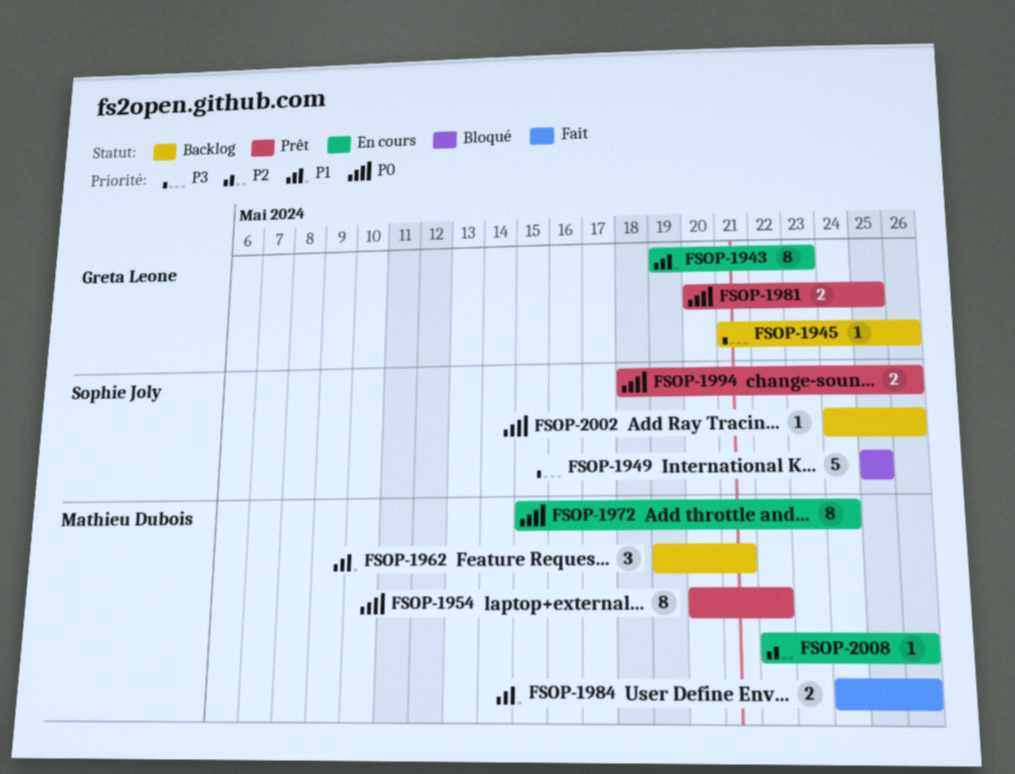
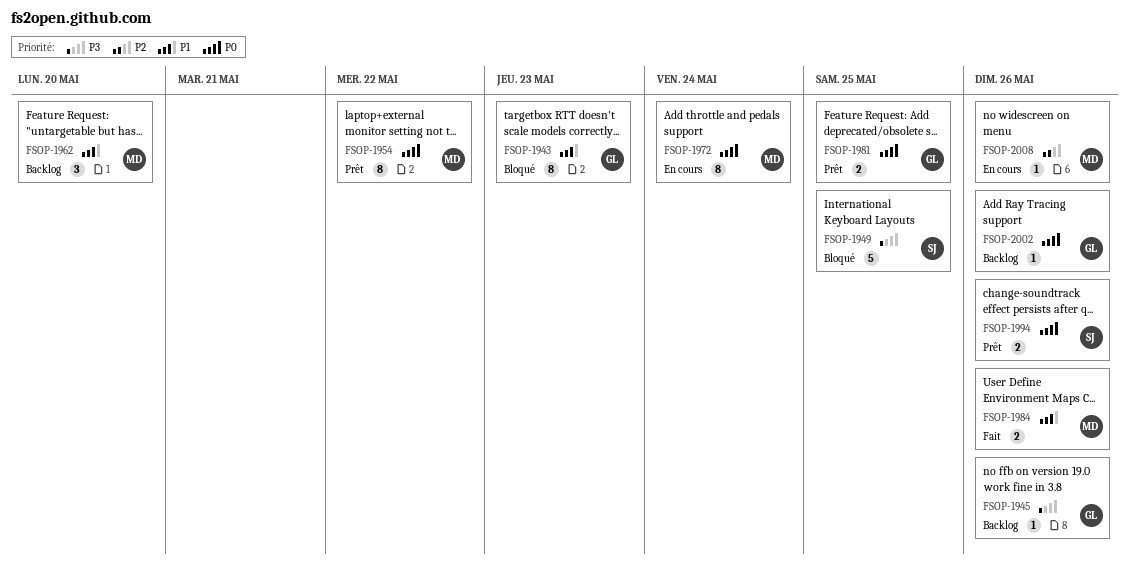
FSOP-1943, status: En cours -> Bloqué
FSOP-1962, due: May 21 -> May 20
FSOP-2002, owner: Sophie Joly -> Greta Leone

